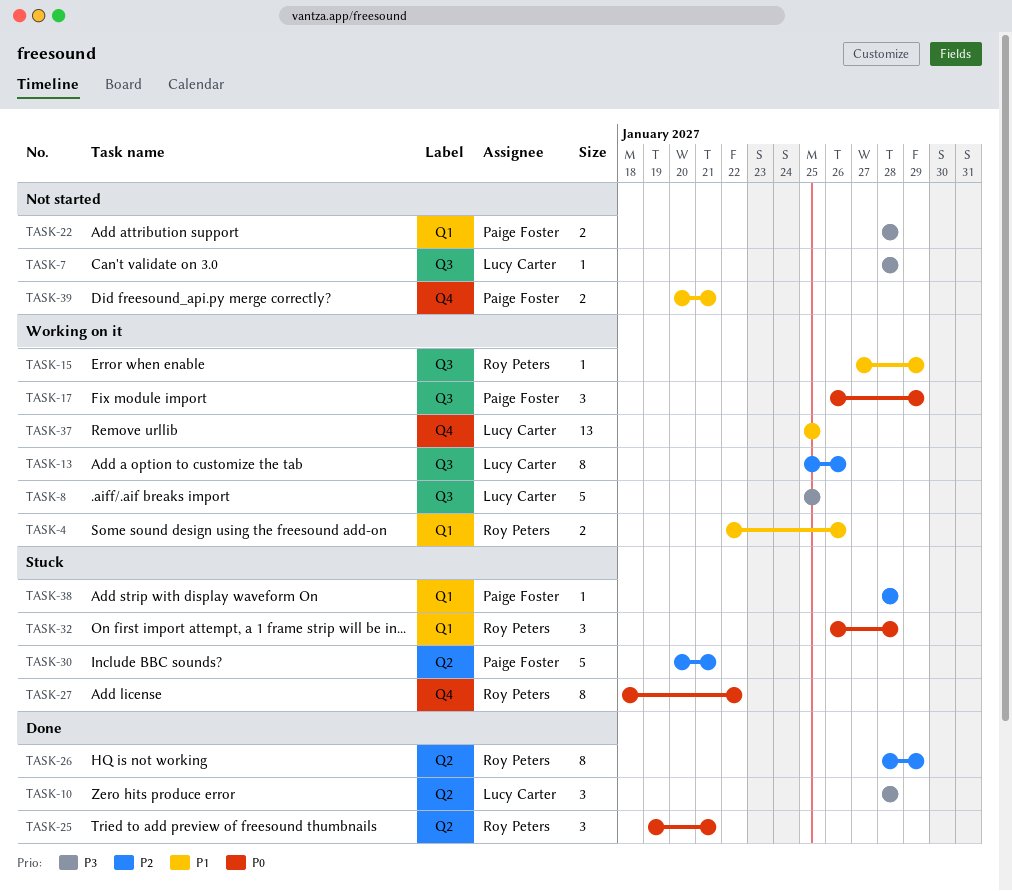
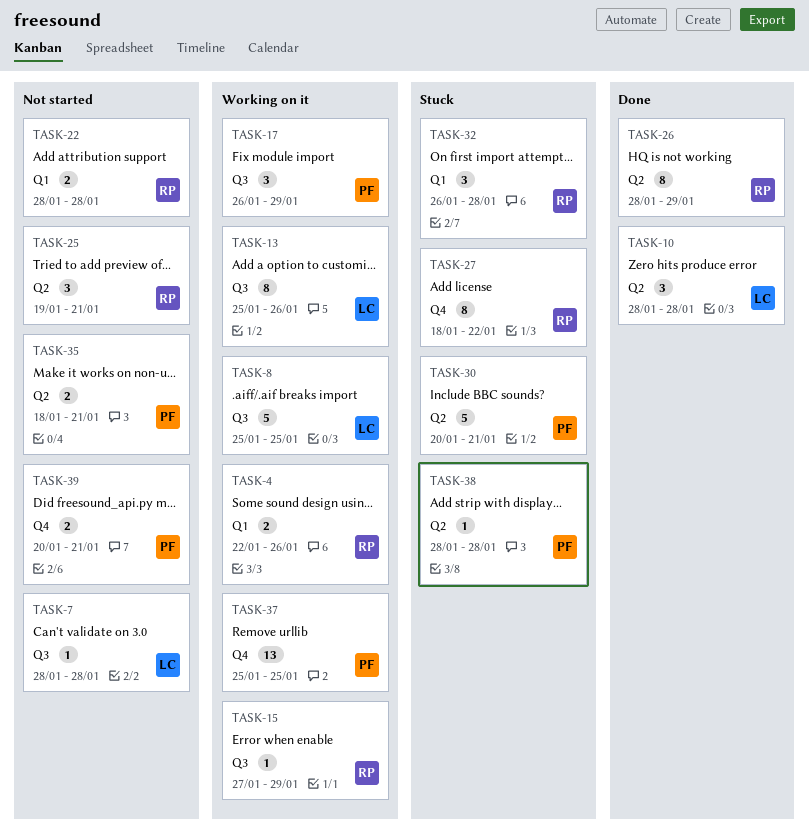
TASK-22, owner: Paige Foster -> Roy Peters
TASK-25, status: Done -> Not started
TASK-35: none -> present
TASK-37, owner: Lucy Carter -> Paige Foster
TASK-38, label: Q1 -> Q2

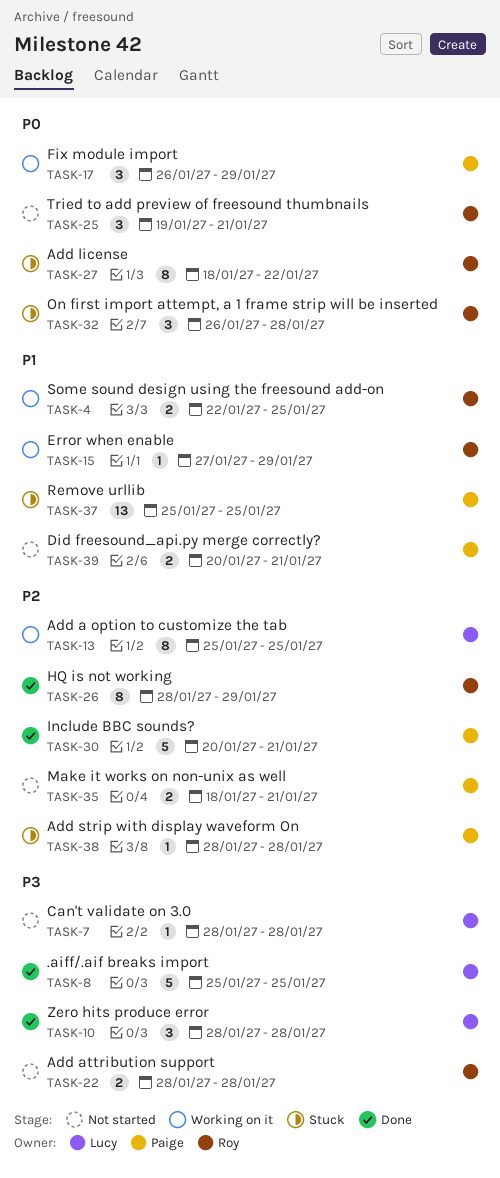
TASK-4, due: Jan 26 -> Jan 25
TASK-8, status: Working on it -> Done
TASK-13, due: Jan 26 -> Jan 25
TASK-30, status: Stuck -> Done
TASK-37, status: Working on it -> Stuck

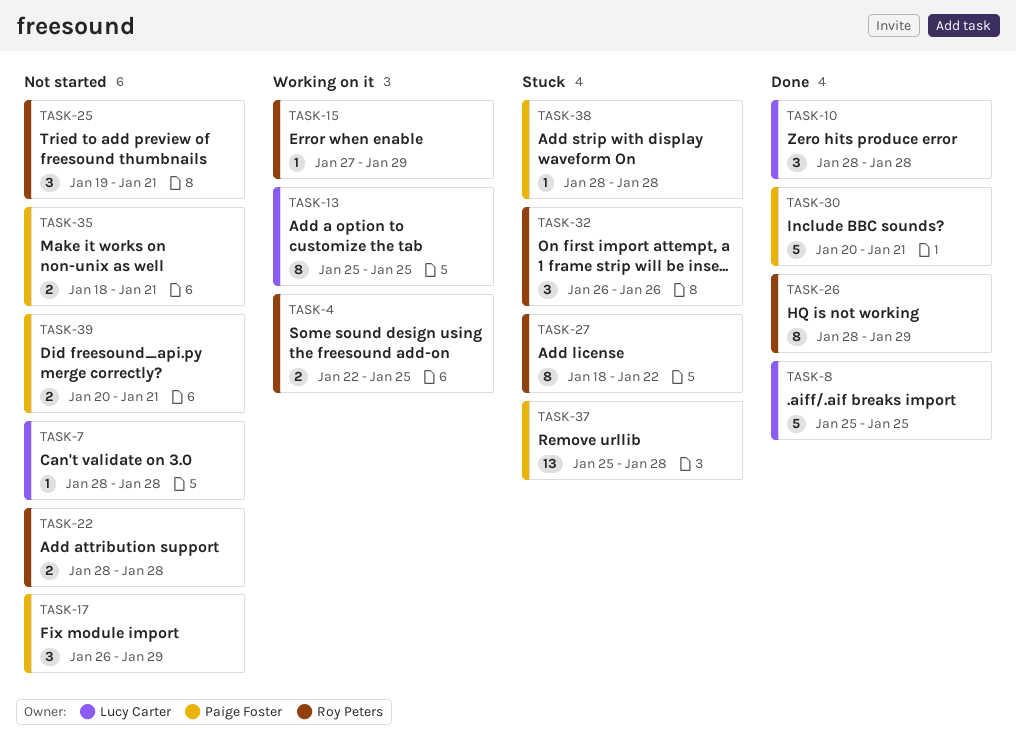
TASK-17, status: Working on it -> Not started
TASK-32, due: Jan 28 -> Jan 26
TASK-37, due: Jan 25 -> Jan 28

